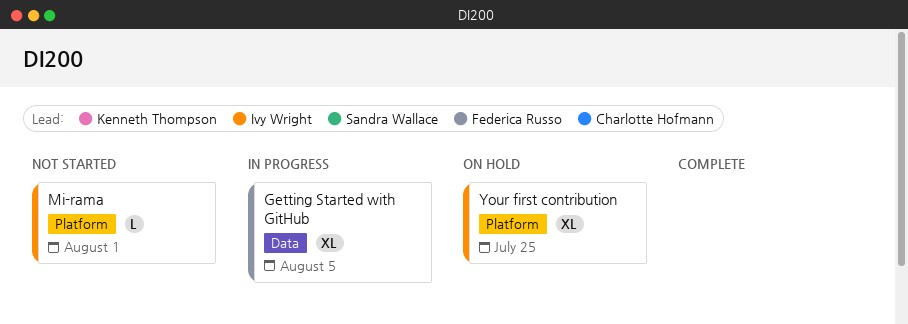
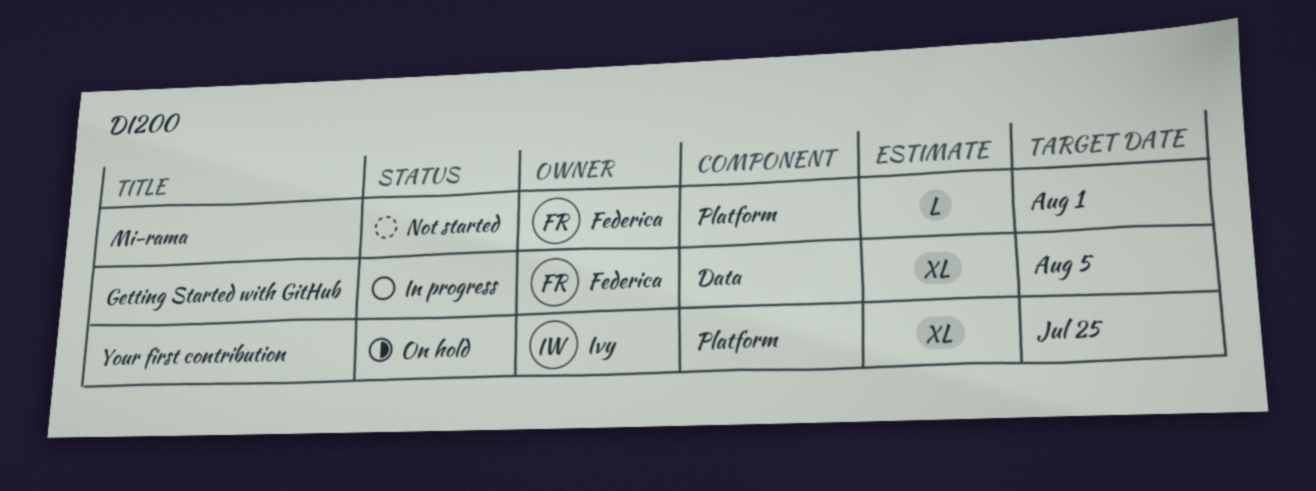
Mi-rama, owner: Ivy Wright -> Federica Russo

